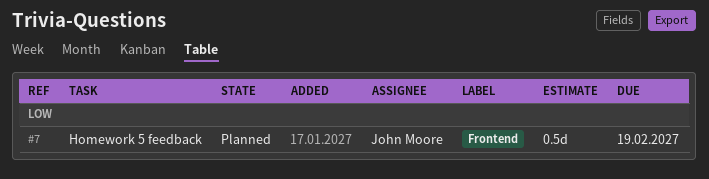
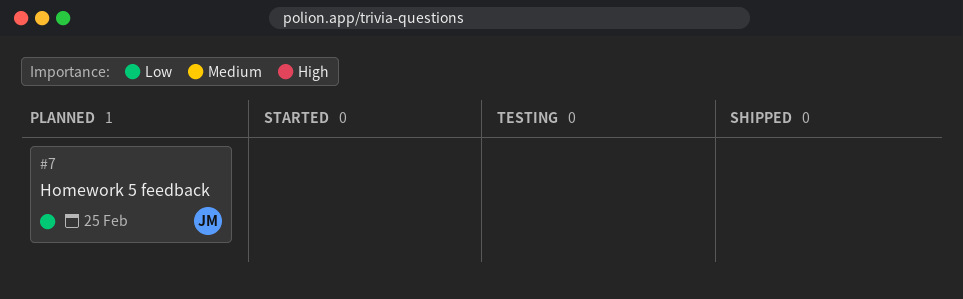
#7, due: Feb 19 -> Feb 25

